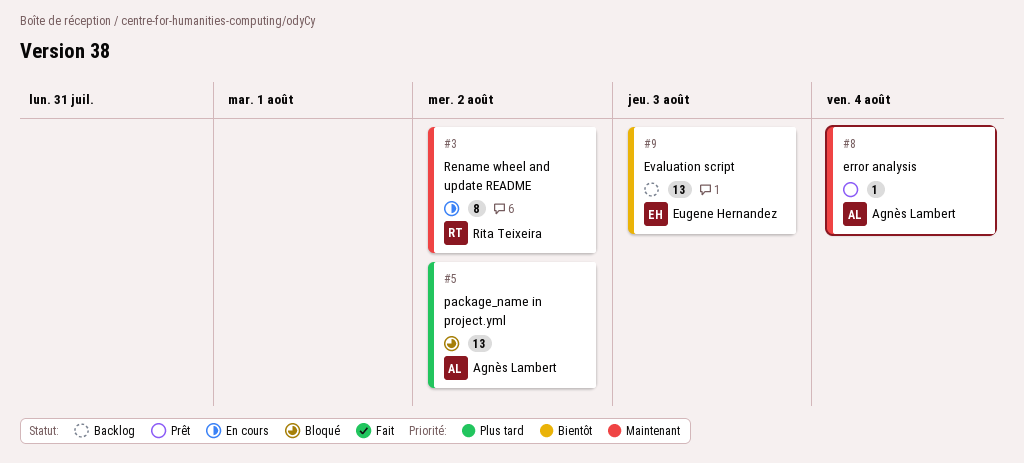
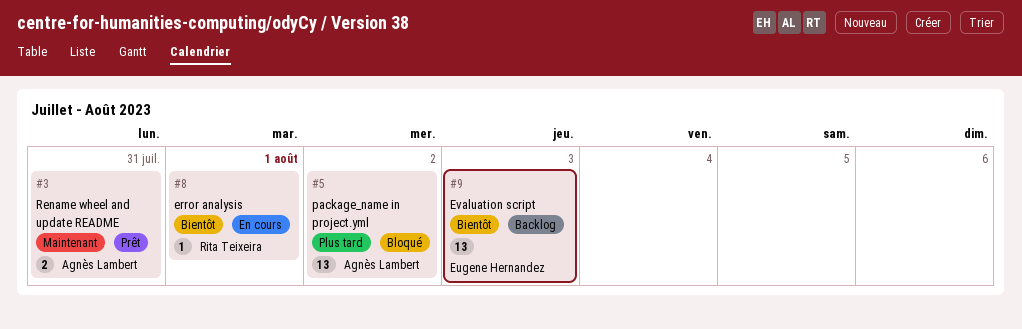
#3, status: En cours -> Prêt
#3, owner: Rita Teixeira -> Agnès Lambert
#3, estimate: 8 -> 2
#3, due: Aug 2 -> Jul 31
#8, status: Prêt -> En cours
#8, owner: Agnès Lambert -> Rita Teixeira
#8, priority: Maintenant -> Bientôt
#8, due: Aug 4 -> Aug 1

